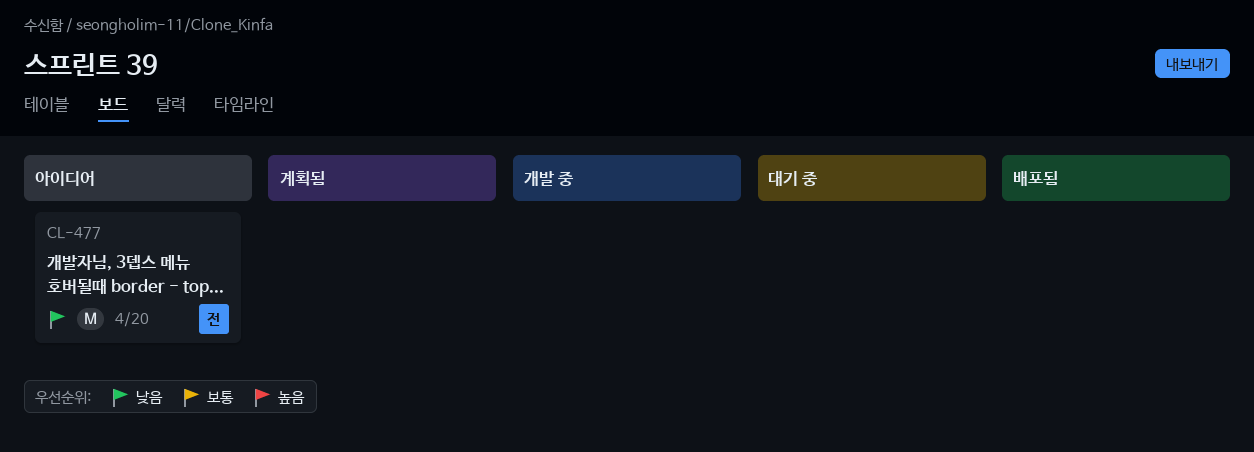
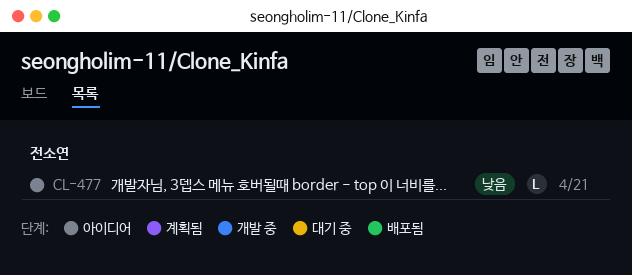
CL-477, estimate: M -> L
CL-477, due: Apr 20 -> Apr 21

